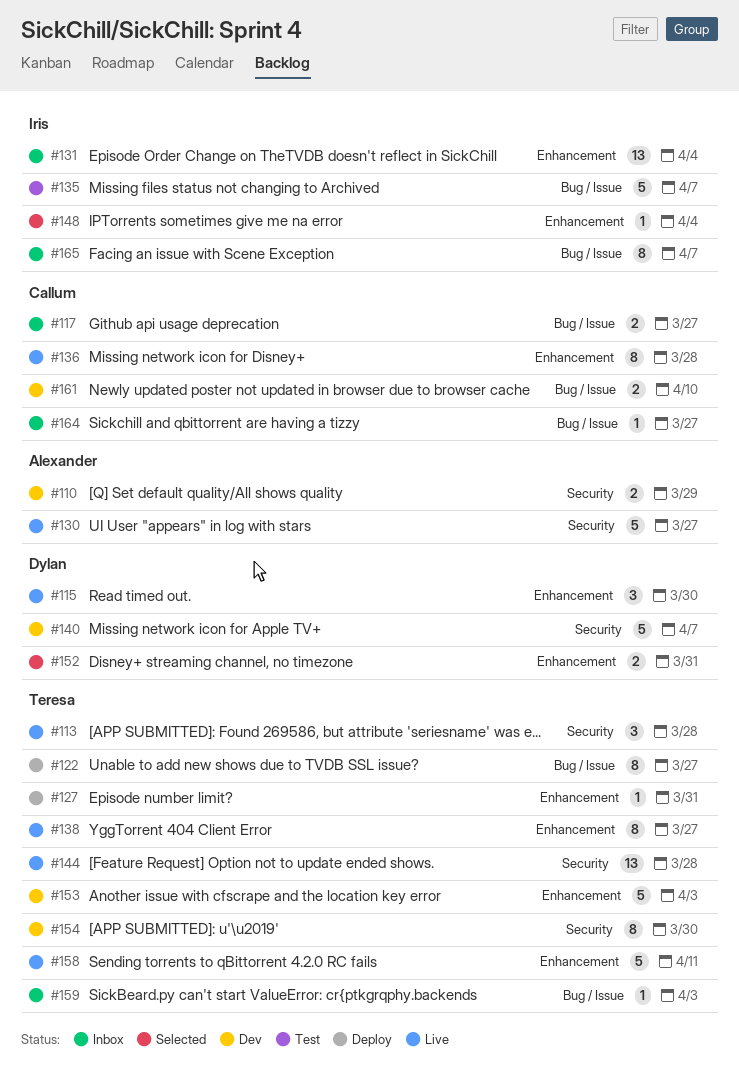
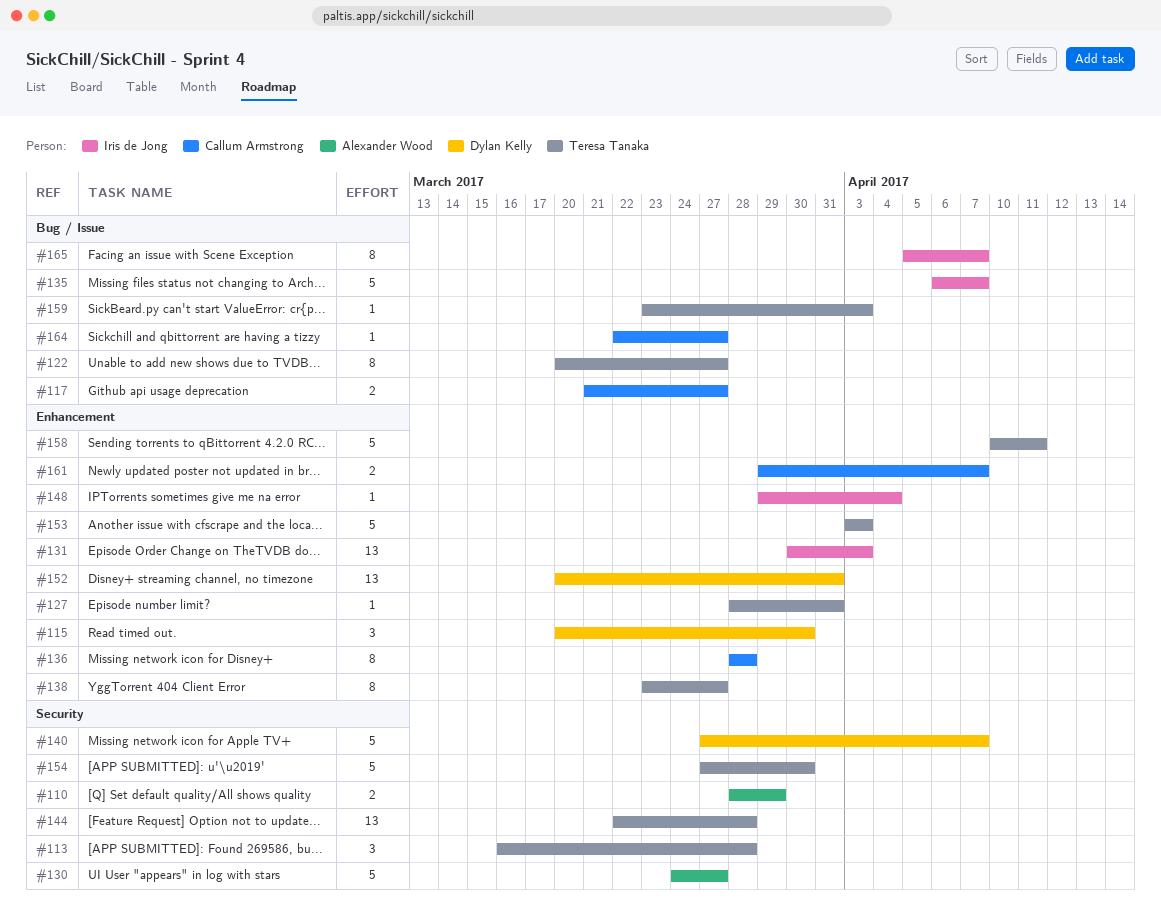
#131, due: Apr 4 -> Apr 3
#152, estimate: 2 -> 13
#154, estimate: 8 -> 5
#161, label: Bug / Issue -> Enhancement
#161, due: Apr 10 -> Apr 7

